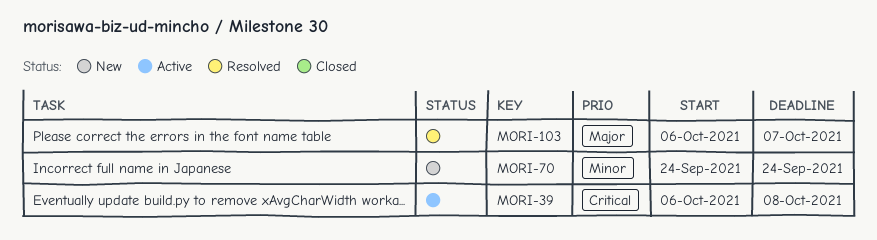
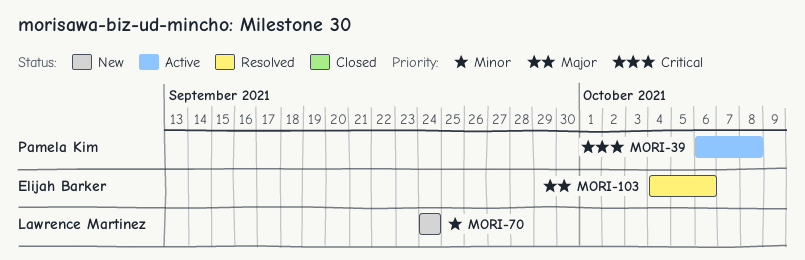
MORI-103, start: Oct 6 -> Oct 4
MORI-103, due: Oct 7 -> Oct 6

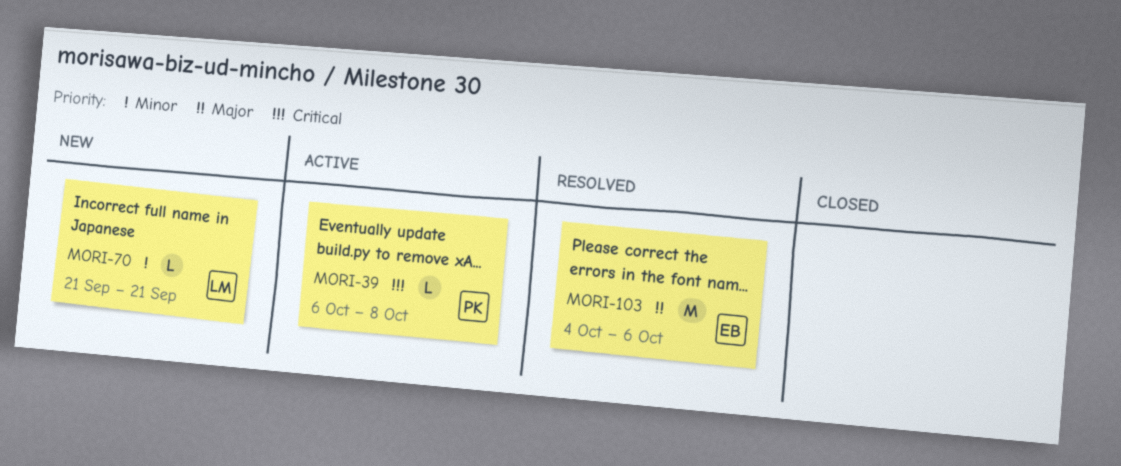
MORI-70, start: Sep 24 -> Sep 21
MORI-70, due: Sep 24 -> Sep 21

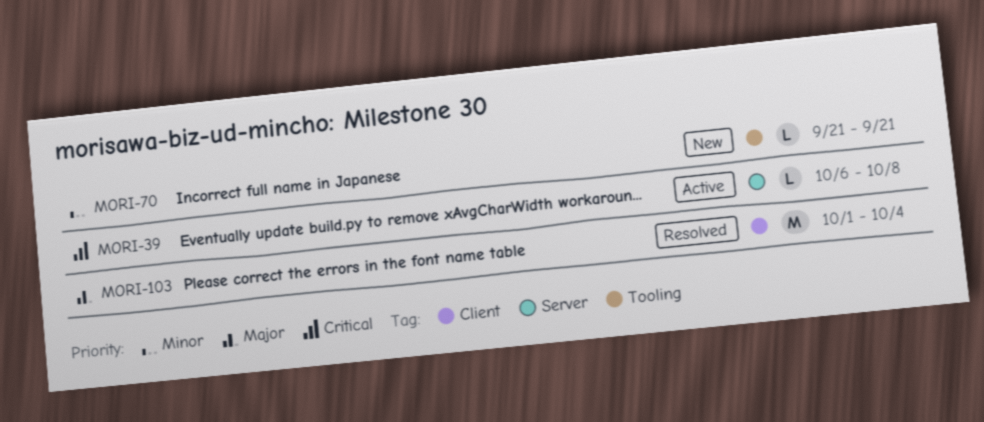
MORI-103, start: Oct 4 -> Oct 1
MORI-103, due: Oct 6 -> Oct 4

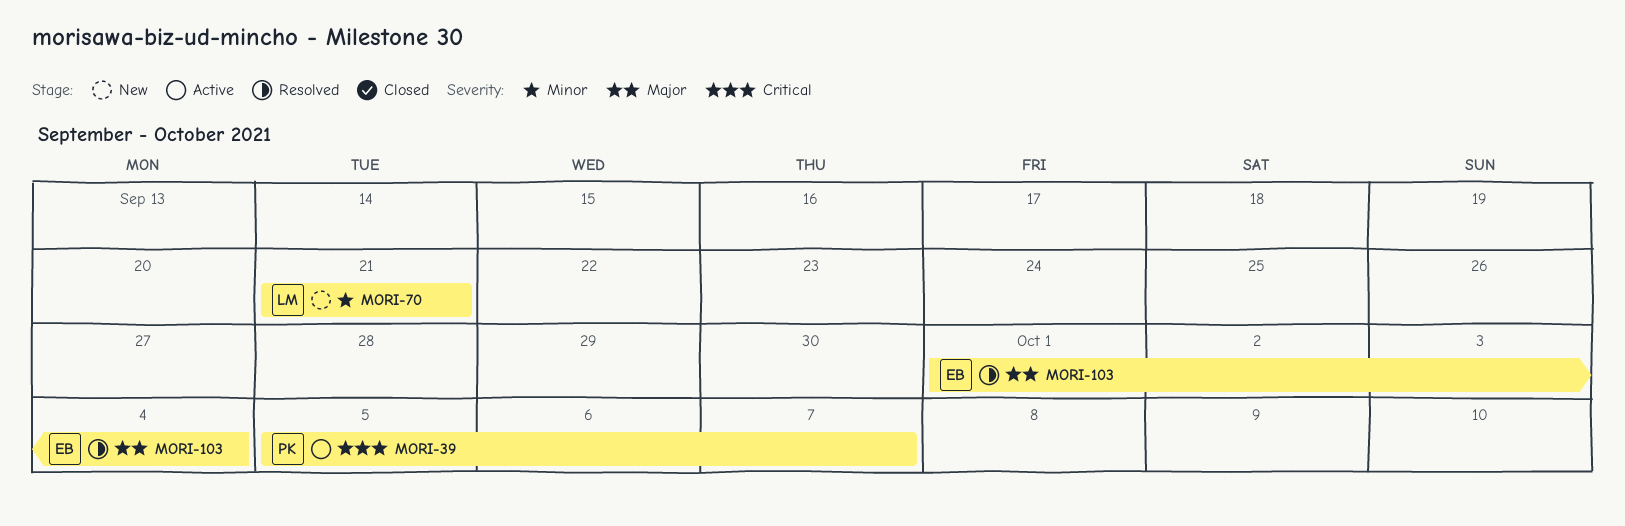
MORI-39, start: Oct 6 -> Oct 5
MORI-39, due: Oct 8 -> Oct 7

